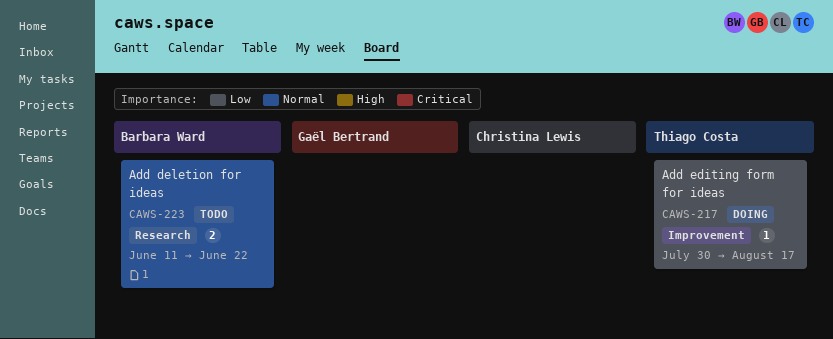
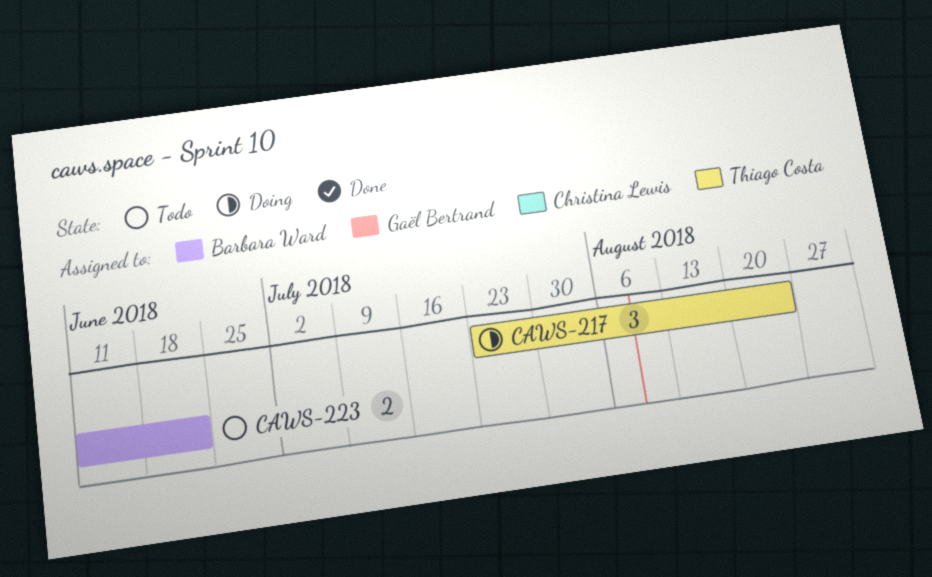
CAWS-217, estimate: 1 -> 3
CAWS-217, start: Jul 30 -> Jul 23
CAWS-217, due: Aug 17 -> Aug 24

